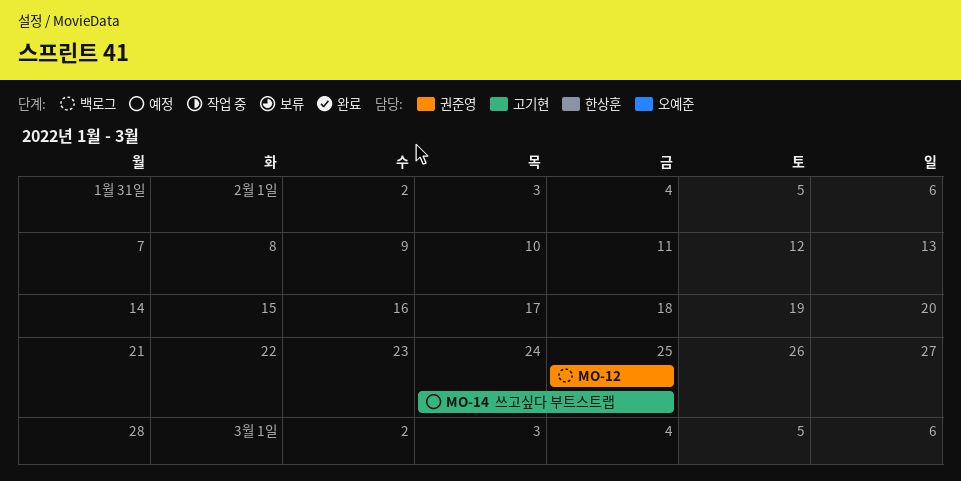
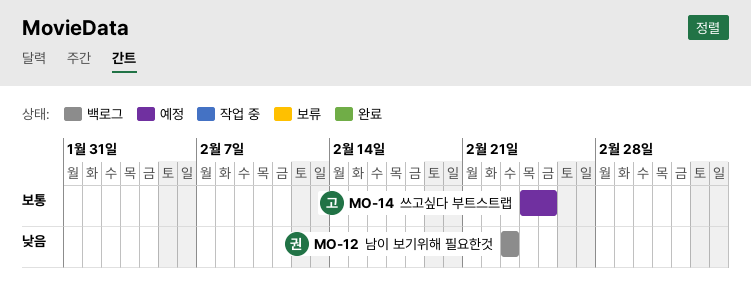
MO-12, start: Feb 25 -> Feb 23
MO-12, due: Feb 25 -> Feb 23

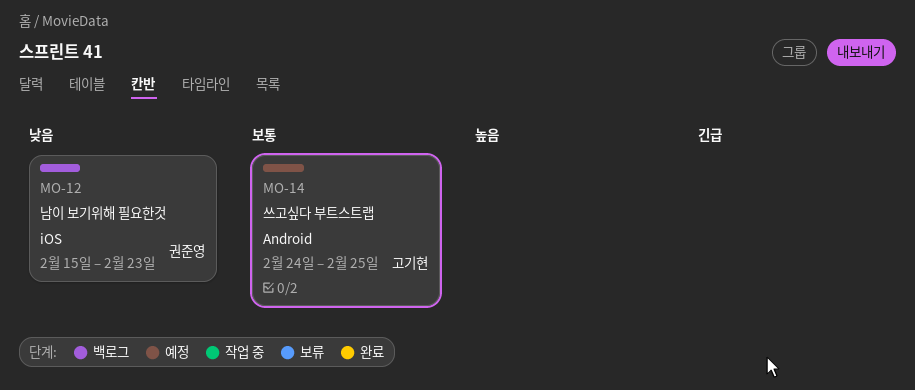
MO-12, start: Feb 23 -> Feb 15

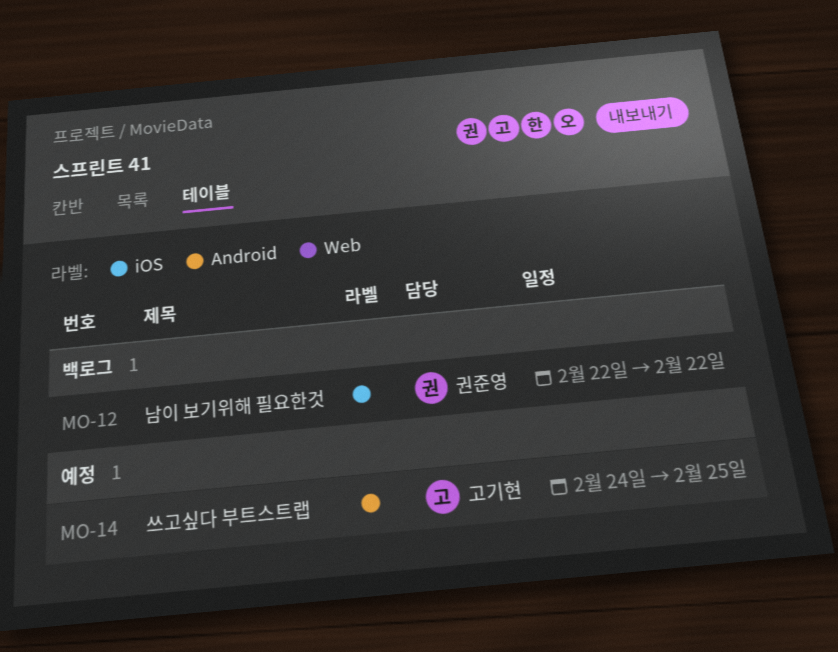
MO-12, start: Feb 15 -> Feb 22
MO-12, due: Feb 23 -> Feb 22

